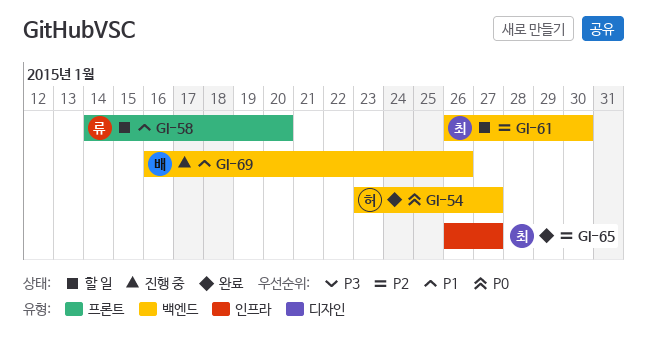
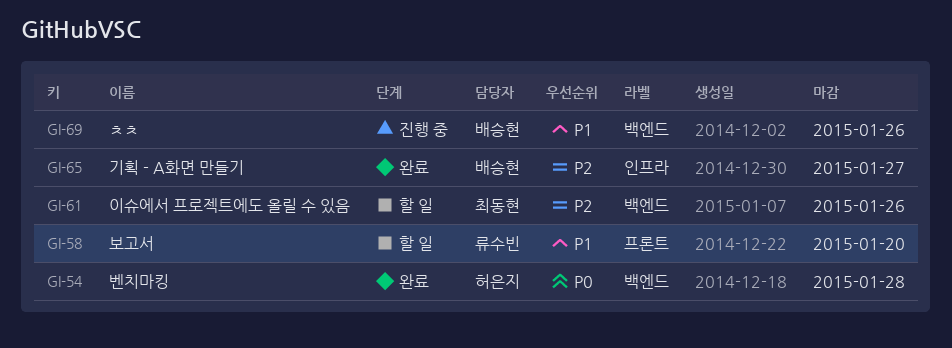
GI-54, due: Jan 27 -> Jan 28
GI-61, due: Jan 30 -> Jan 26
GI-65, owner: 최동현 -> 배승현

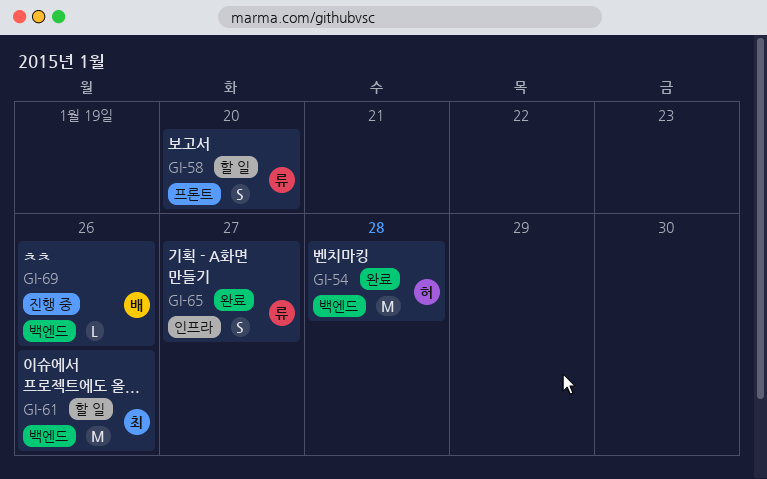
GI-65, owner: 배승현 -> 류수빈

